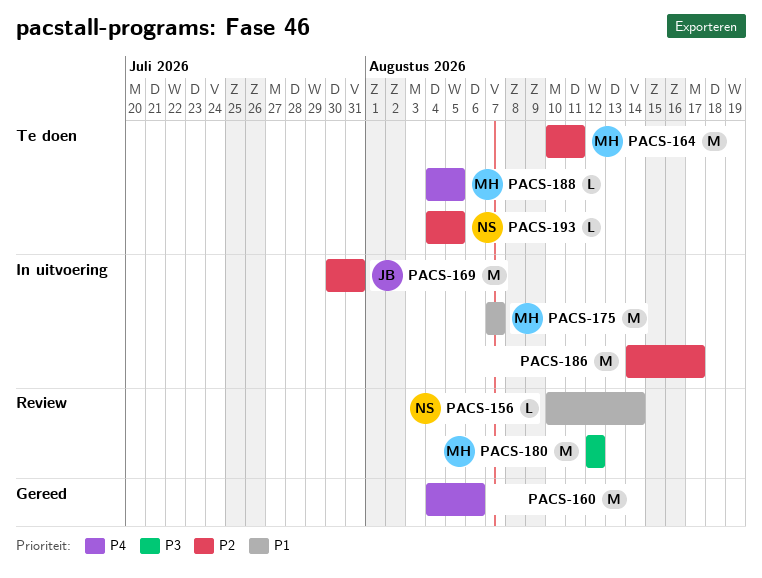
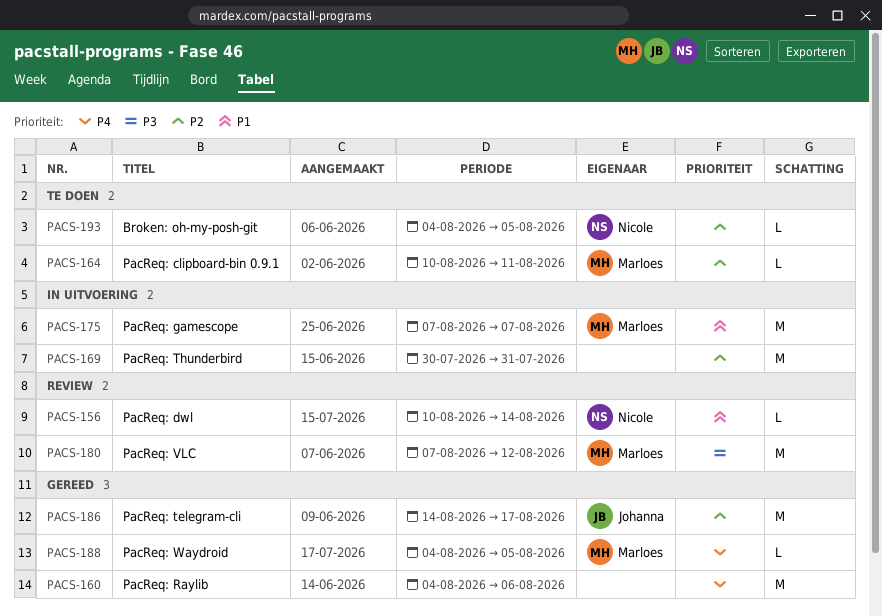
PACS-164, estimate: M -> L
PACS-169, owner: Johanna -> none
PACS-180, start: Aug 12 -> Aug 7
PACS-186, status: In uitvoering -> Gereed
PACS-186, owner: none -> Johanna
PACS-188, status: Te doen -> Gereed

